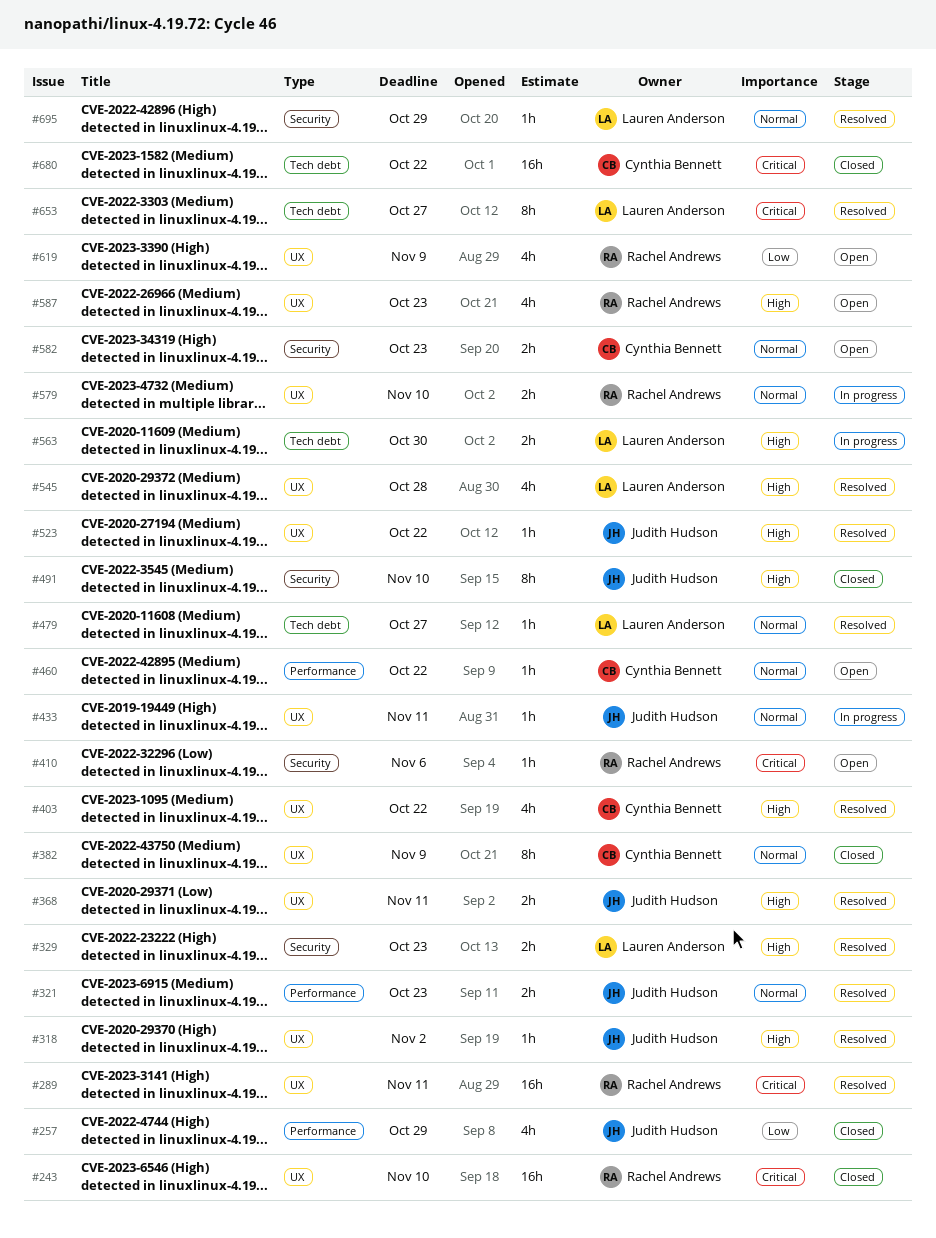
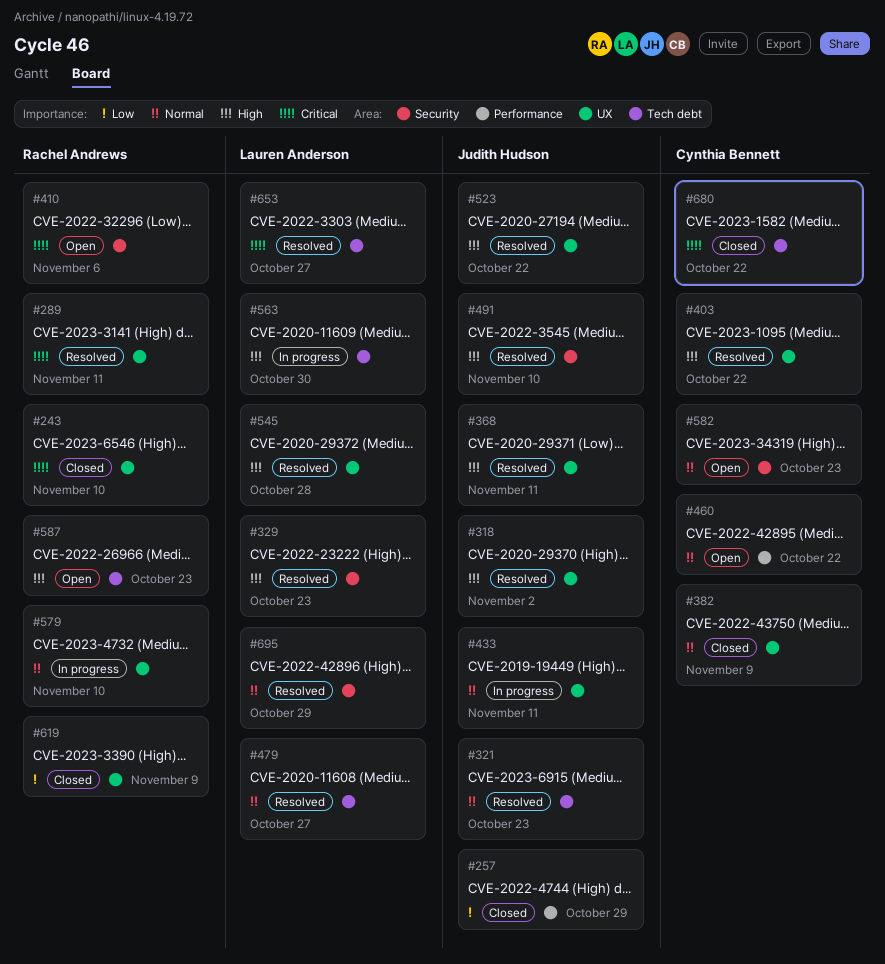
#321, label: Performance -> Tech debt
#491, status: Closed -> Resolved
#587, label: UX -> Tech debt
#619, status: Open -> Closed

